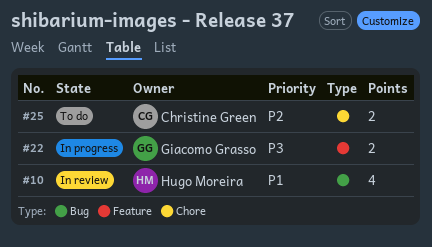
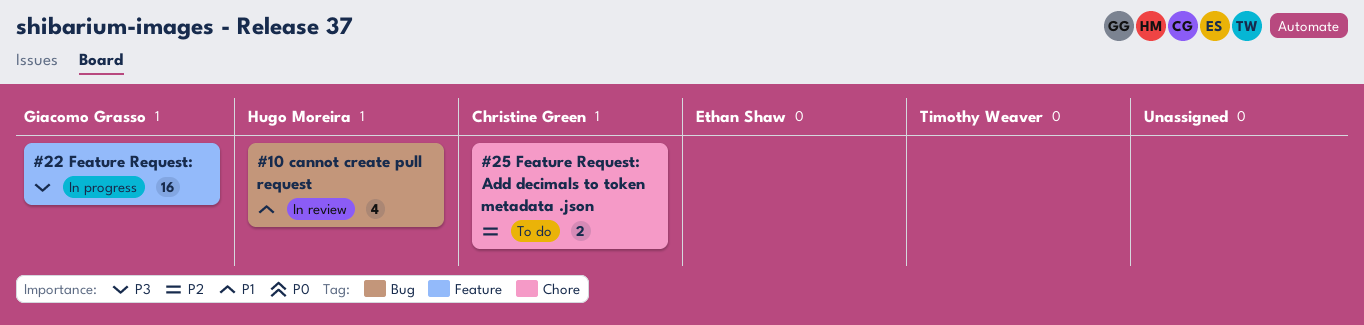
#22, estimate: 2 -> 16

